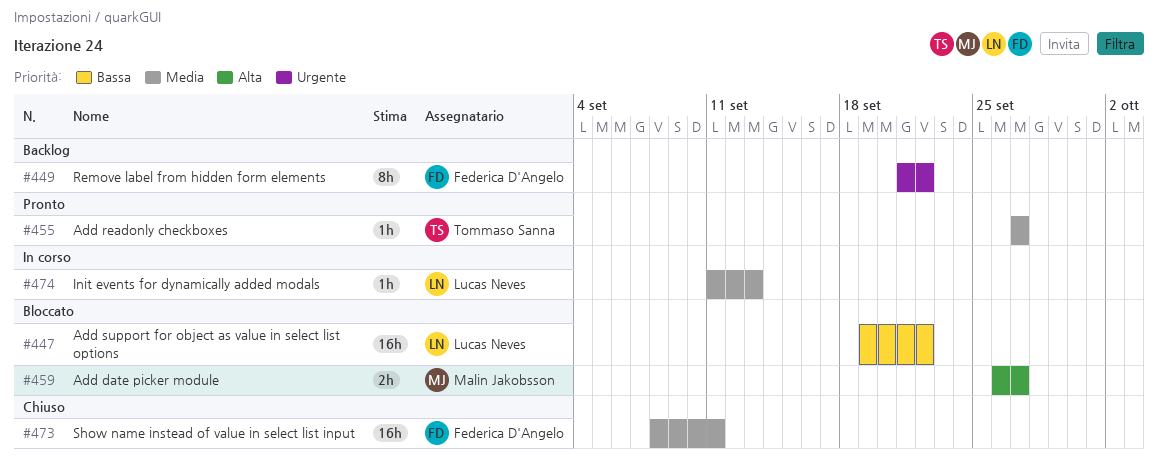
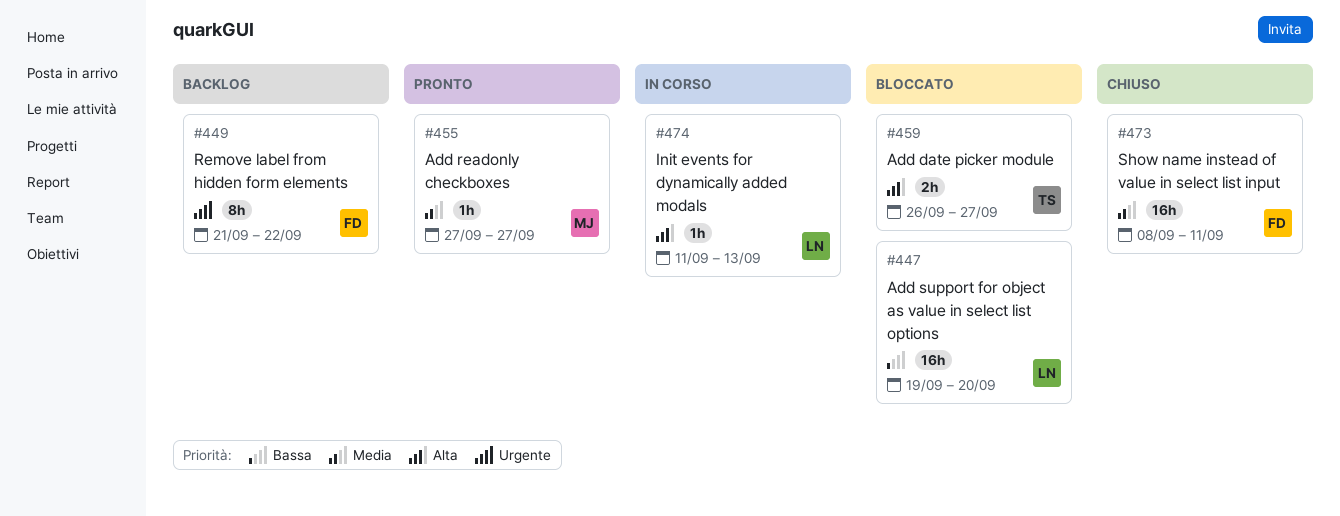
#447, due: Sep 22 -> Sep 20
#455, owner: Tommaso Sanna -> Malin Jakobsson
#459, owner: Malin Jakobsson -> Tommaso Sanna
#474, priority: Media -> Alta

